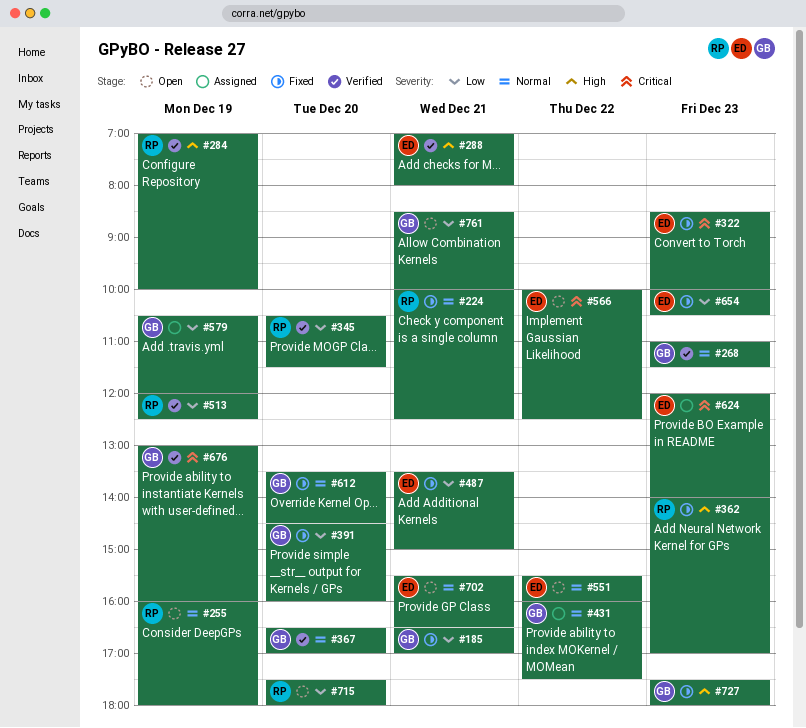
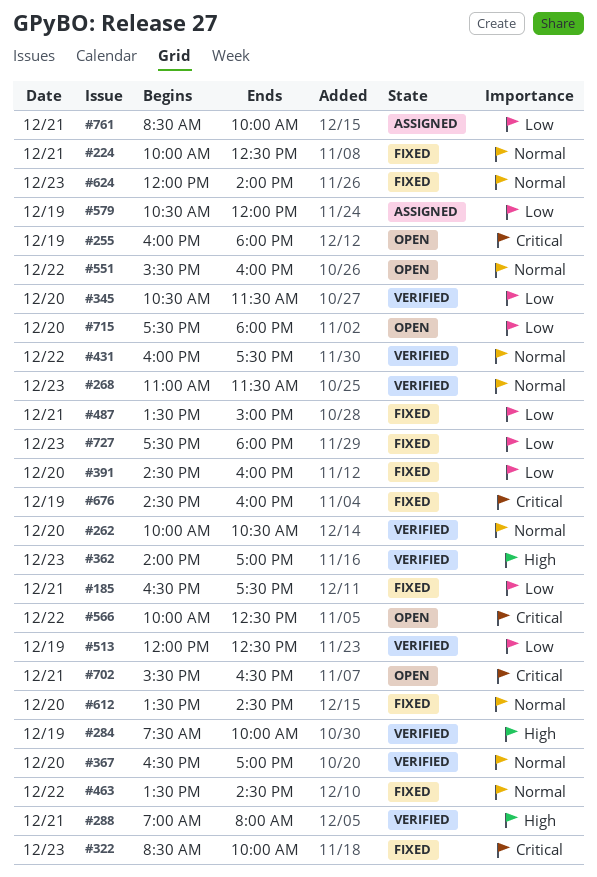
#185, ends: 17:00 -> 17:30
#255, priority: Normal -> Critical
#262: none -> present
#284, begins: 07:00 -> 07:30
#362, status: Fixed -> Verified
#431, status: Assigned -> Verified
#463: none -> present
#624, status: Assigned -> Fixed
#624, priority: Critical -> Normal
#654: present -> none
#676, status: Verified -> Fixed
#676, begins: 13:00 -> 14:30
#702, priority: Normal -> Critical
#727, priority: High -> Low
#761, status: Open -> Assigned

